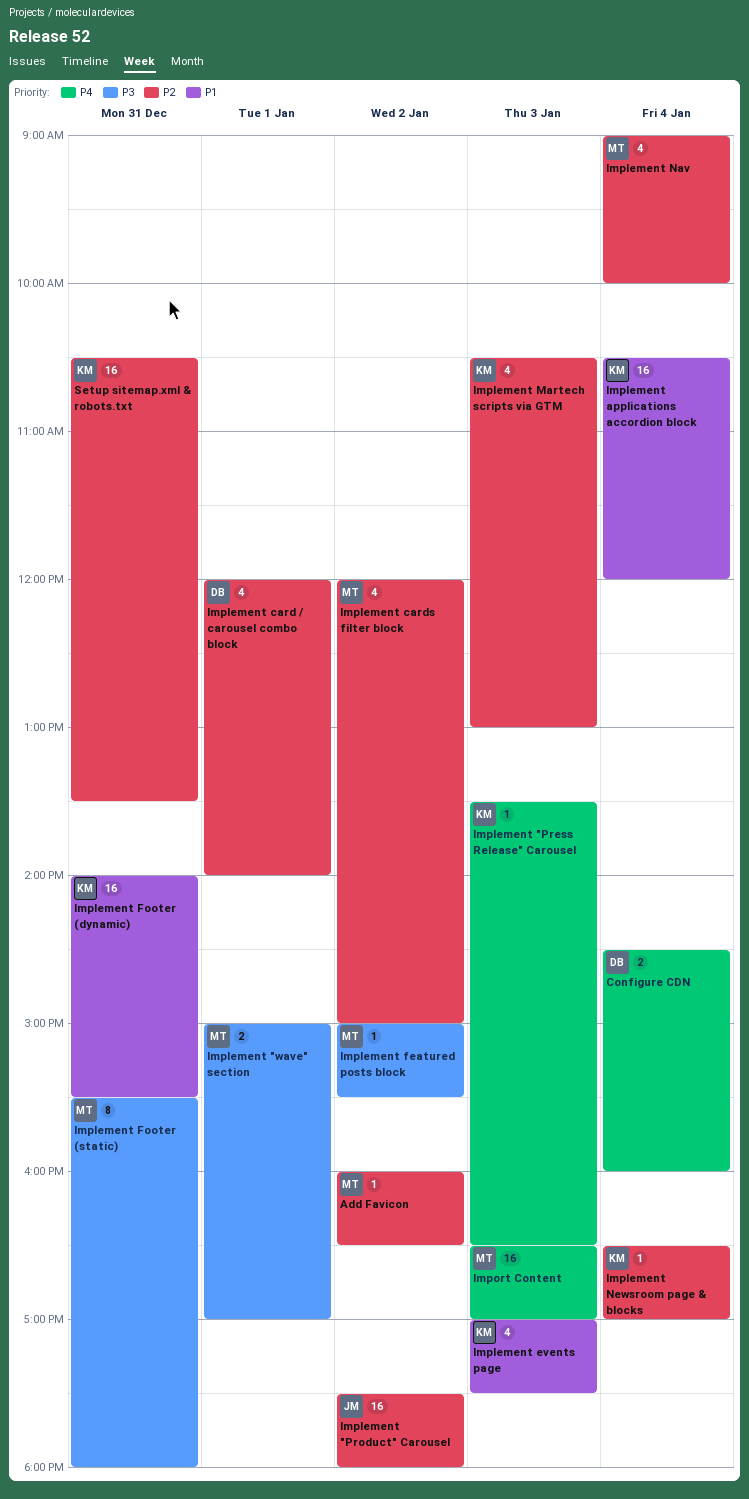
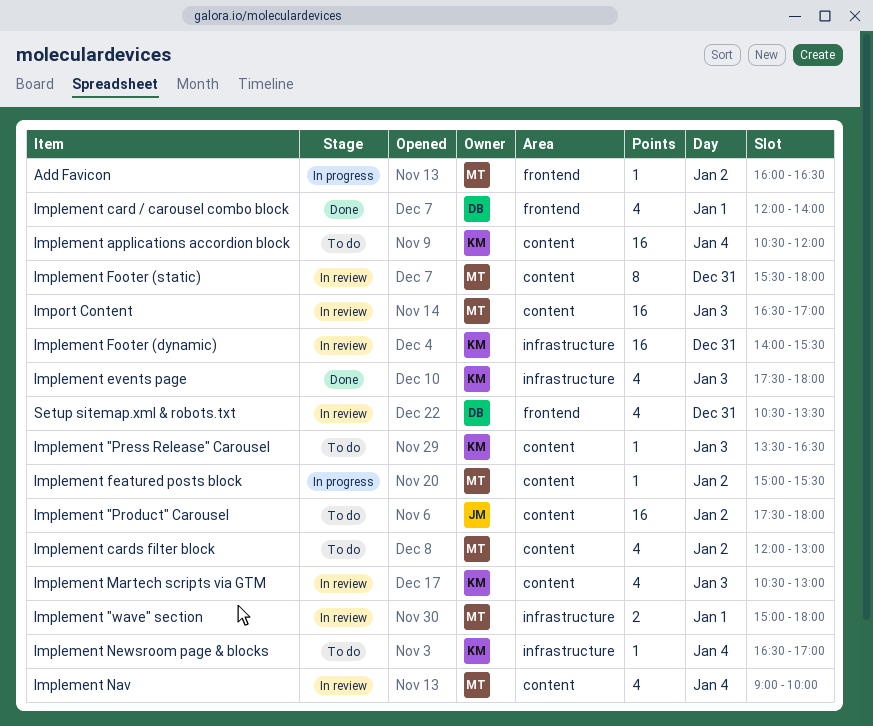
Configure CDN: present -> none
Implement "wave" section, ends: 17:00 -> 18:00
Implement cards filter block, ends: 15:00 -> 13:00
Implement events page, begins: 17:00 -> 17:30
Implement events page, ends: 17:30 -> 18:00
Setup sitemap.xml & robots.txt, owner: KM -> DB
Setup sitemap.xml & robots.txt, estimate: 16 -> 4

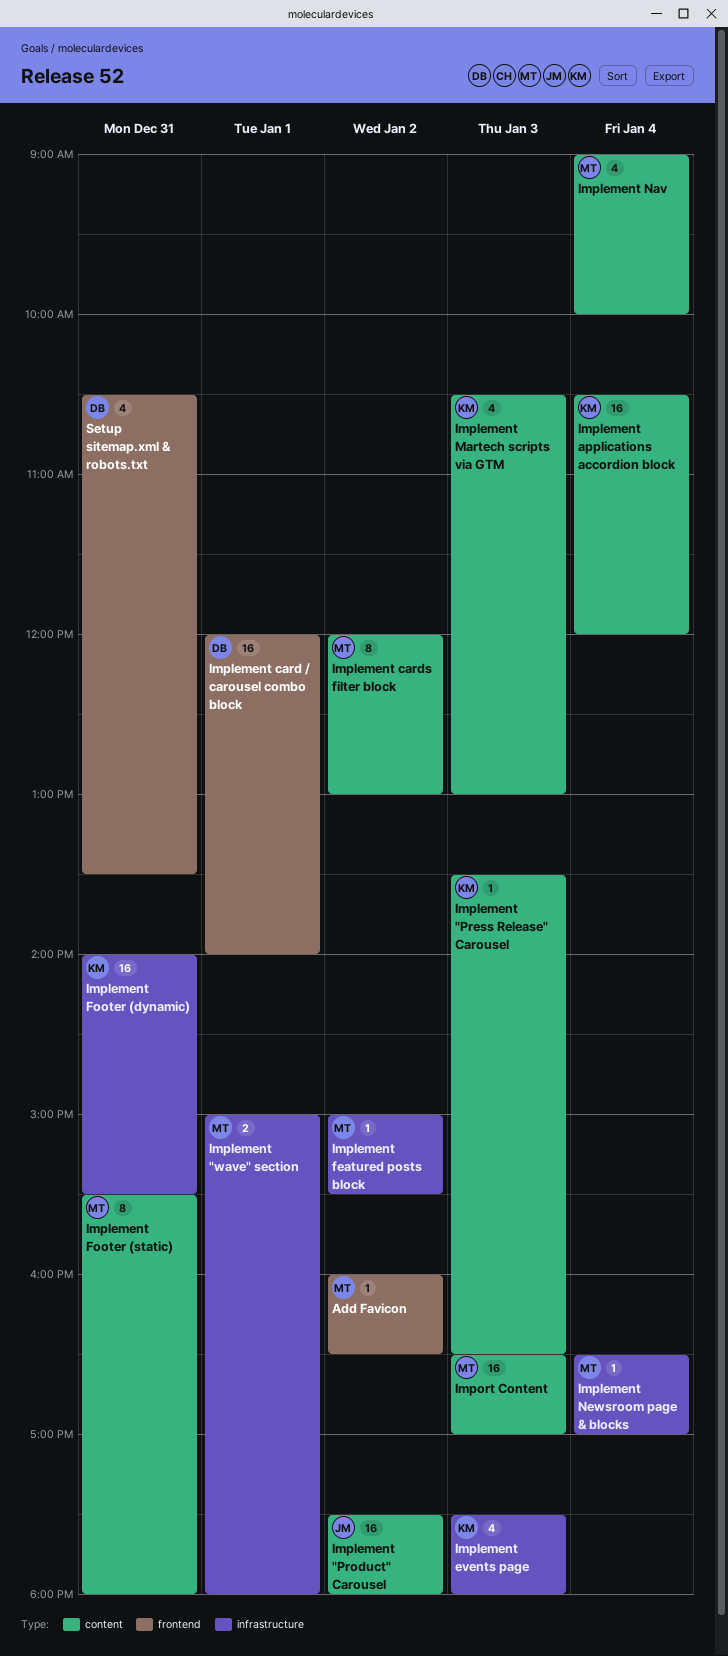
Implement card / carousel combo block, estimate: 4 -> 16
Implement cards filter block, estimate: 4 -> 8
Implement featured posts block, label: content -> infrastructure
Implement Newsroom page & blocks, owner: KM -> MT

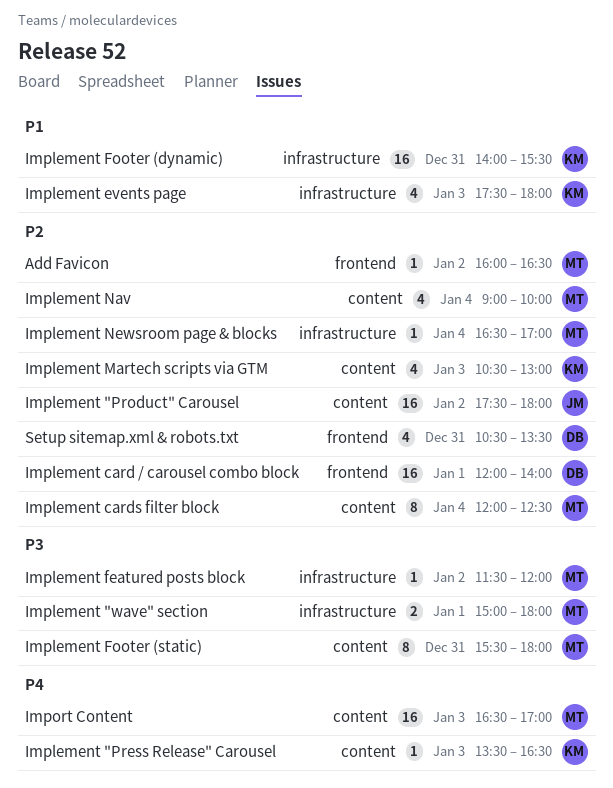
Implement applications accordion block: present -> none
Implement cards filter block, day: Jan 2 -> Jan 4
Implement cards filter block, ends: 13:00 -> 12:30
Implement featured posts block, begins: 15:00 -> 11:30
Implement featured posts block, ends: 15:30 -> 12:00

